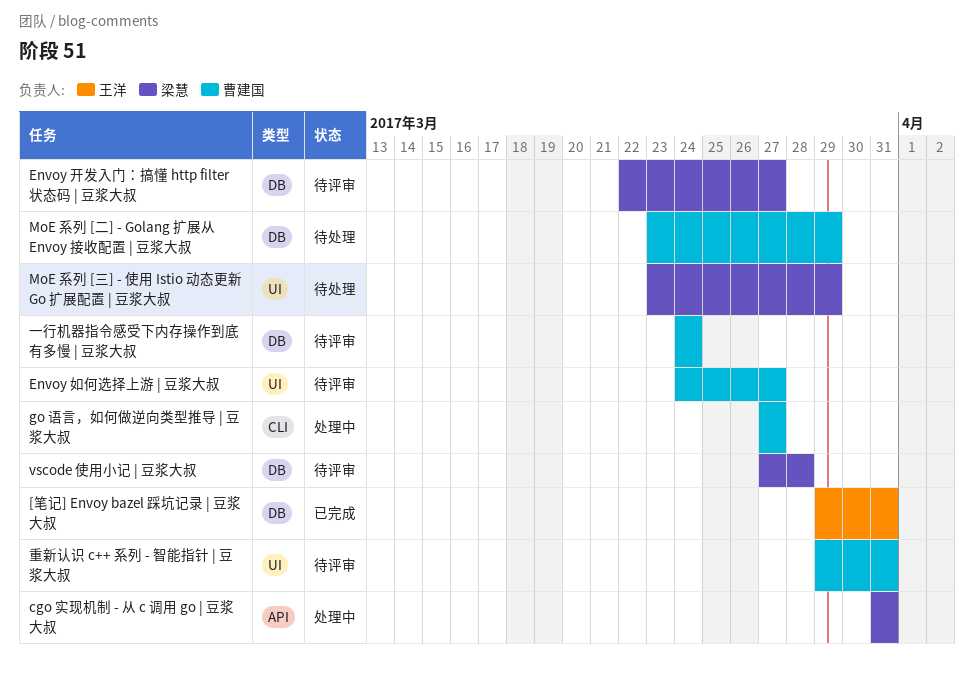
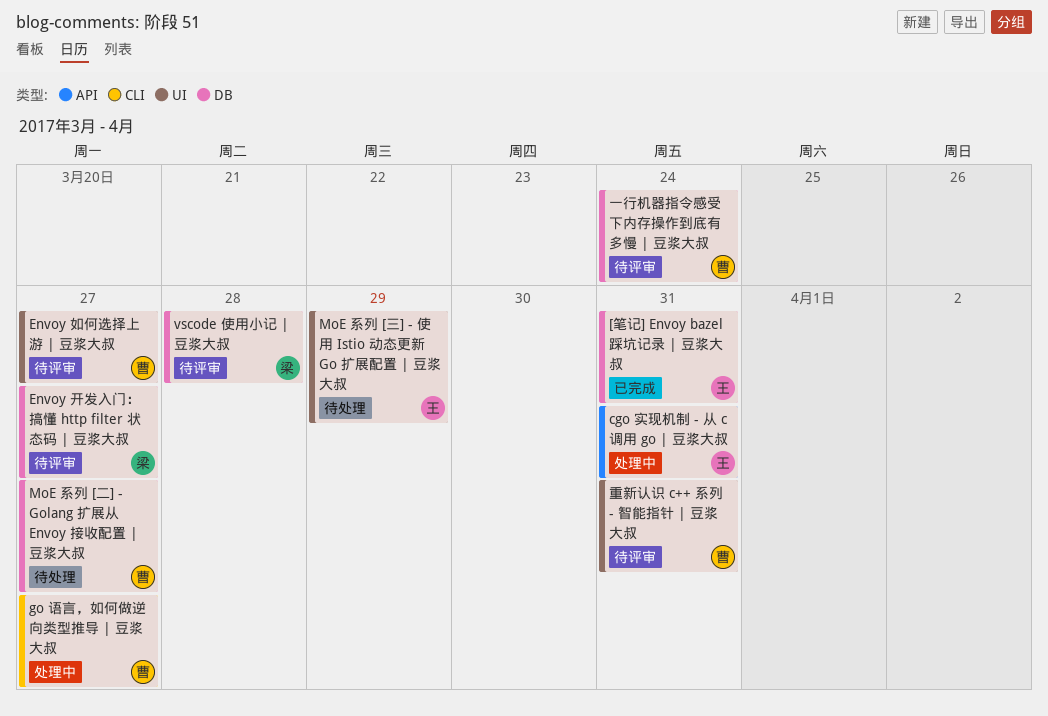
cgo 实现机制 - 从 c 调用 go | 豆浆大叔, owner: 梁慧 -> 王洋
MoE 系列 [三] - 使用 Istio 动态更新 Go 扩展配置 | 豆浆大叔, owner: 梁慧 -> 王洋
MoE 系列 [二] - Golang 扩展从 Envoy 接收配置 | 豆浆大叔, due: Mar 29 -> Mar 27

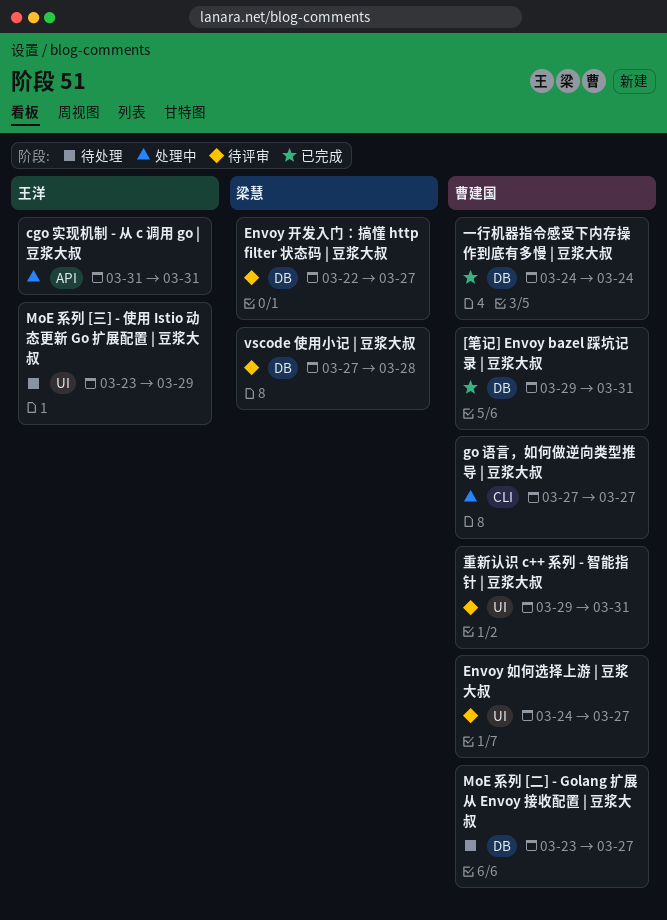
[笔记] Envoy bazel 踩坑记录 | 豆浆大叔, owner: 王洋 -> 曹建国
一行机器指令感受下内存操作到底有多慢 | 豆浆大叔, status: 待评审 -> 已完成

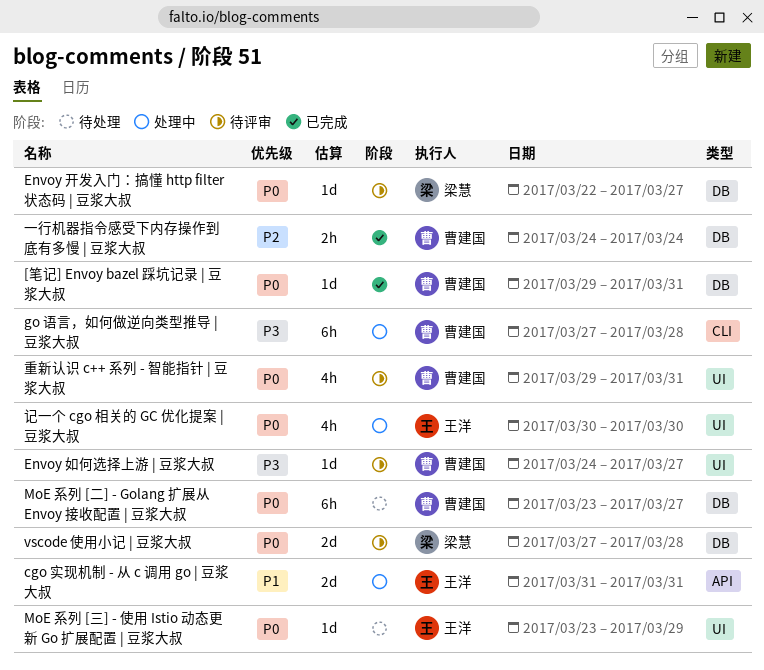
go 语言，如何做逆向类型推导 | 豆浆大叔, due: Mar 27 -> Mar 28
记一个 cgo 相关的 GC 优化提案 | 豆浆大叔: none -> present

